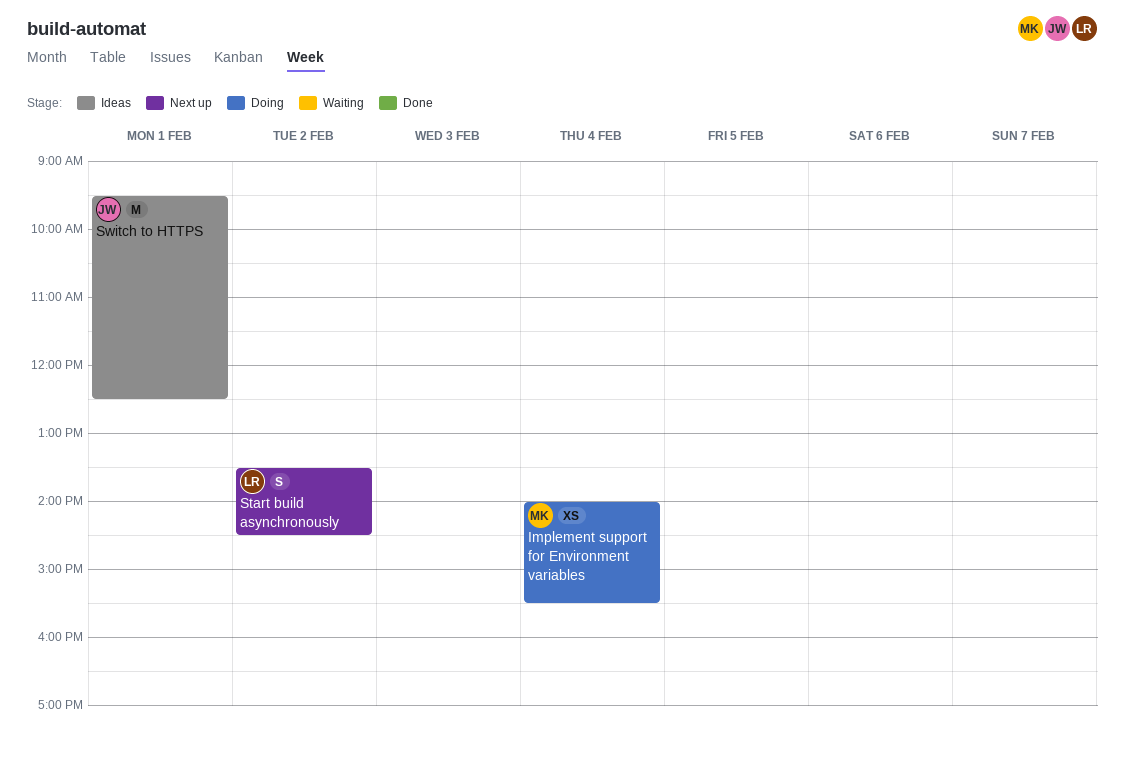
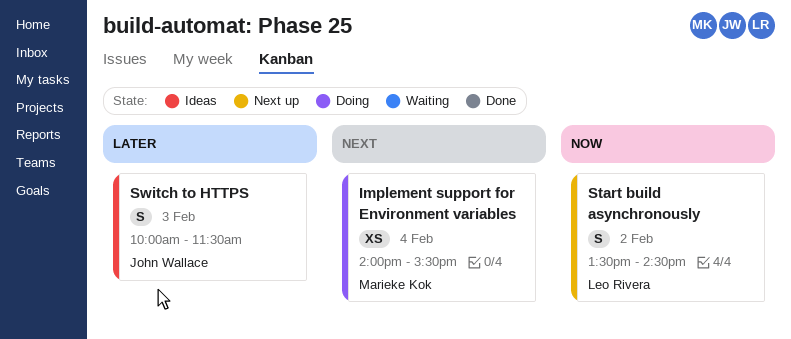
Switch to HTTPS, estimate: M -> S
Switch to HTTPS, day: Feb 1 -> Feb 3
Switch to HTTPS, begins: 09:30 -> 10:00
Switch to HTTPS, ends: 12:30 -> 11:30

